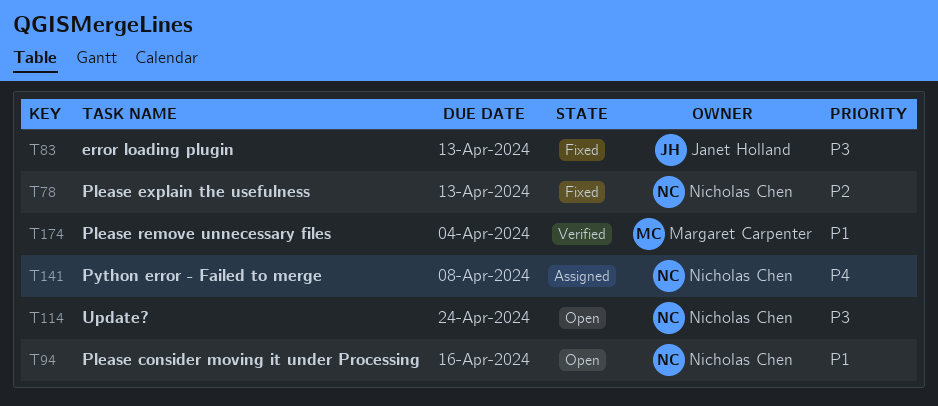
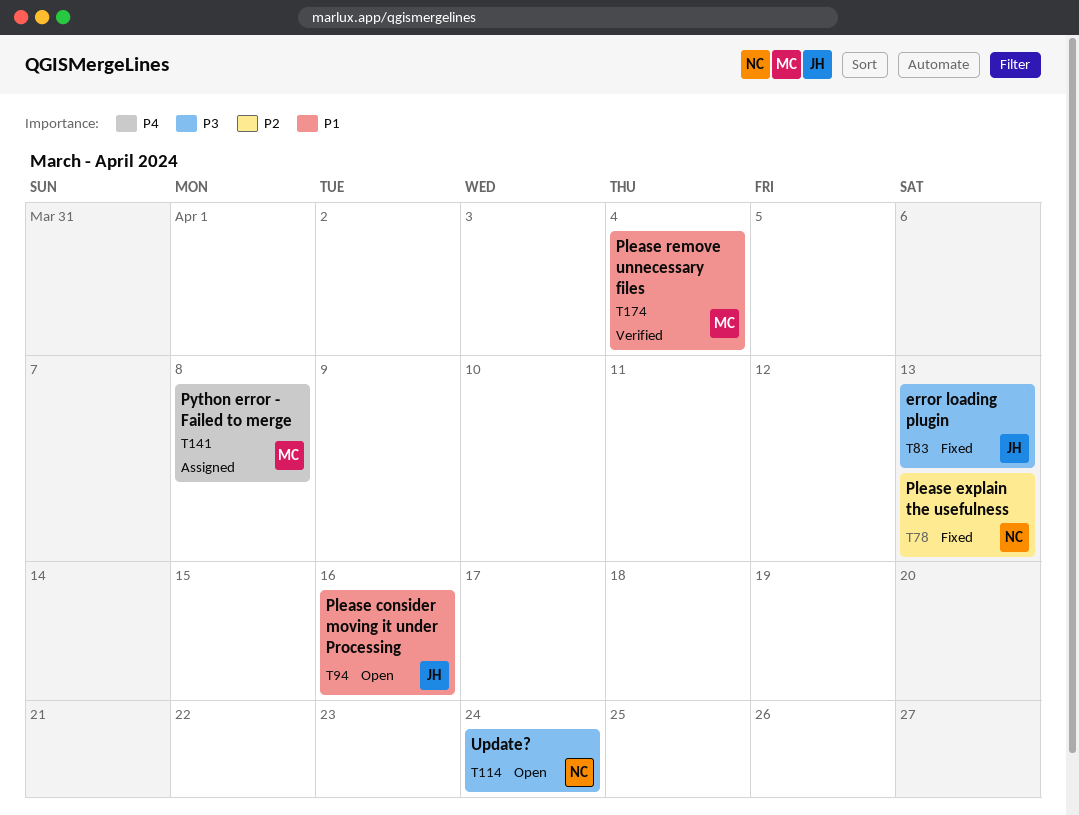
T94, owner: Nicholas Chen -> Janet Holland
T141, owner: Nicholas Chen -> Margaret Carpenter

